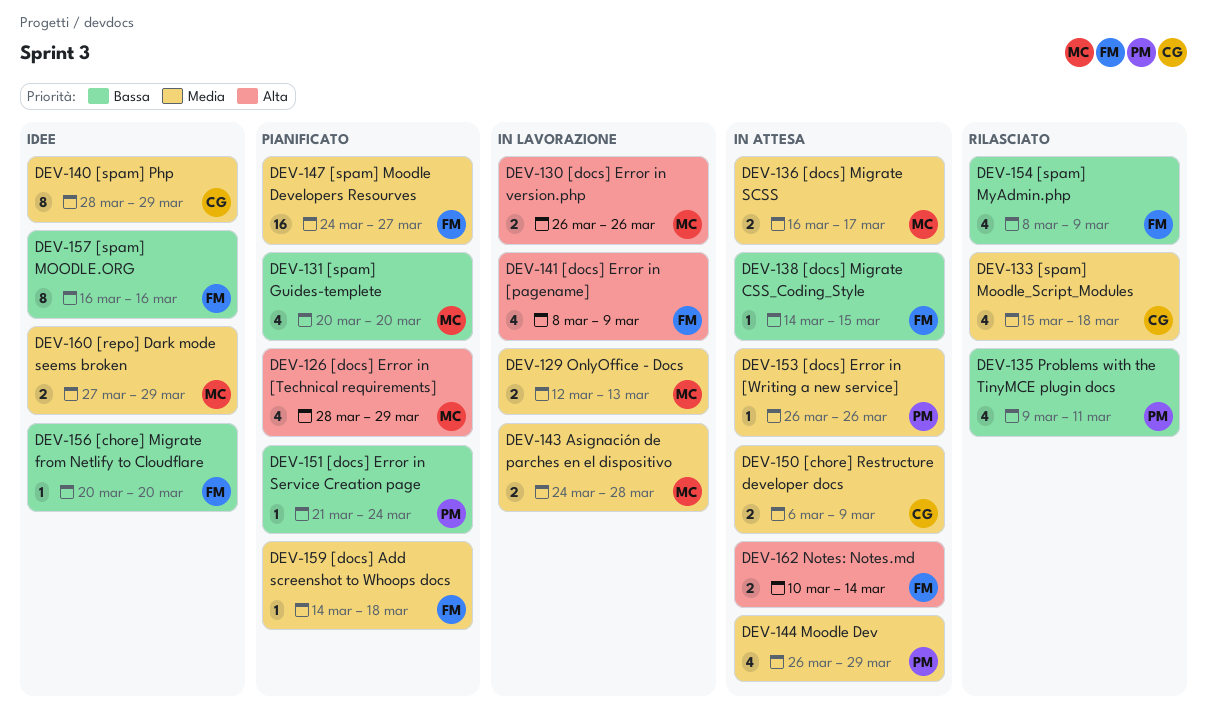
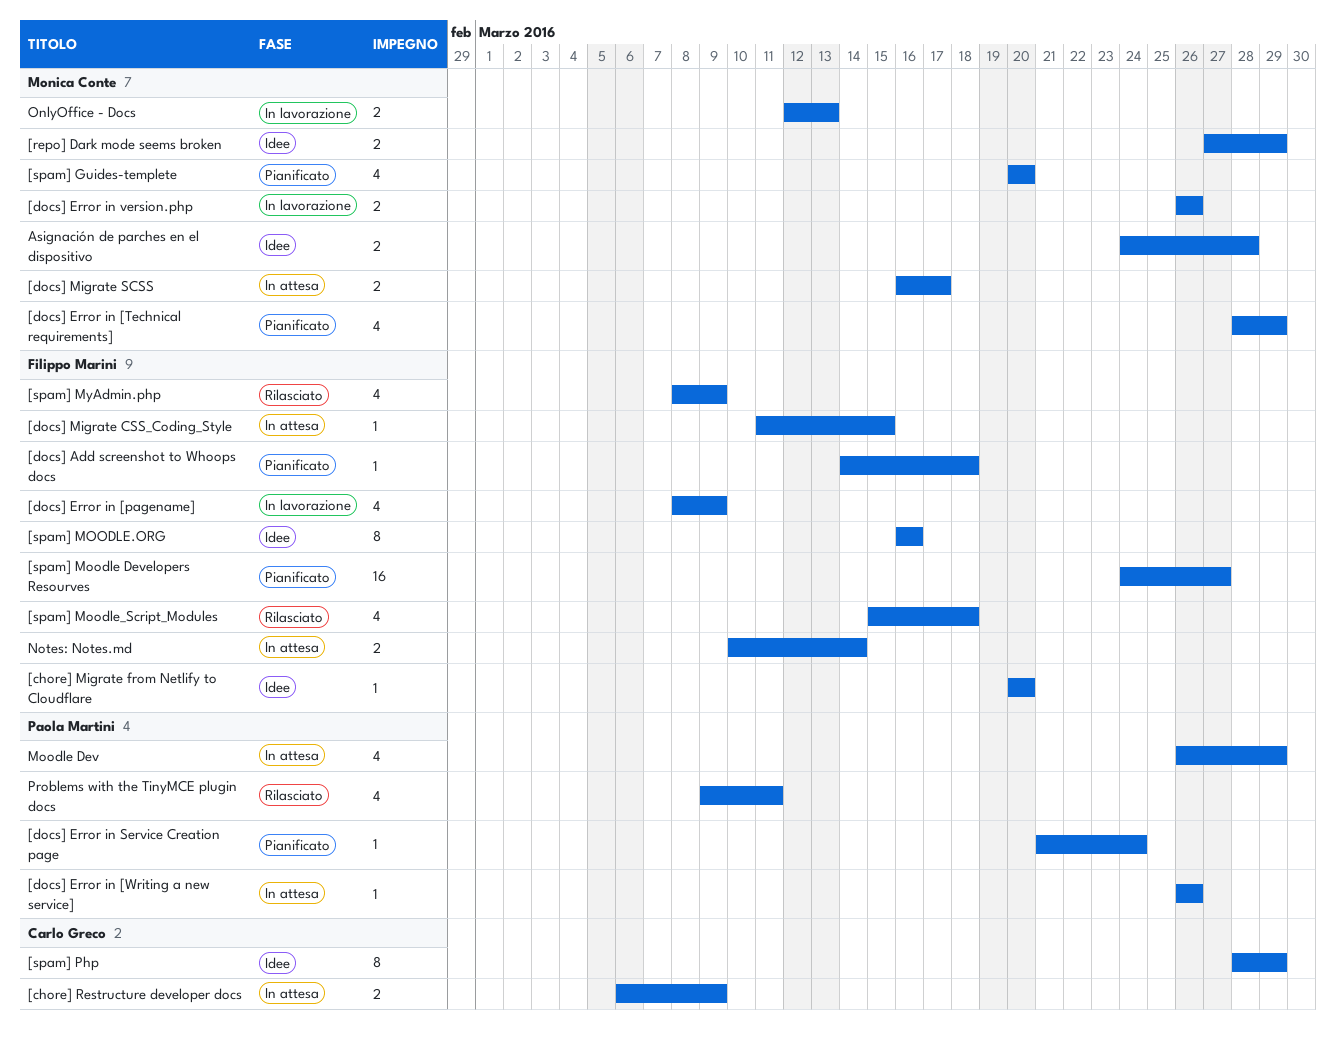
[docs] Migrate CSS_Coding_Style, start: Mar 14 -> Mar 11
[spam] Moodle_Script_Modules, owner: Carlo Greco -> Filippo Marini
Asignación de parches en el dispositivo, status: In lavorazione -> Idee

